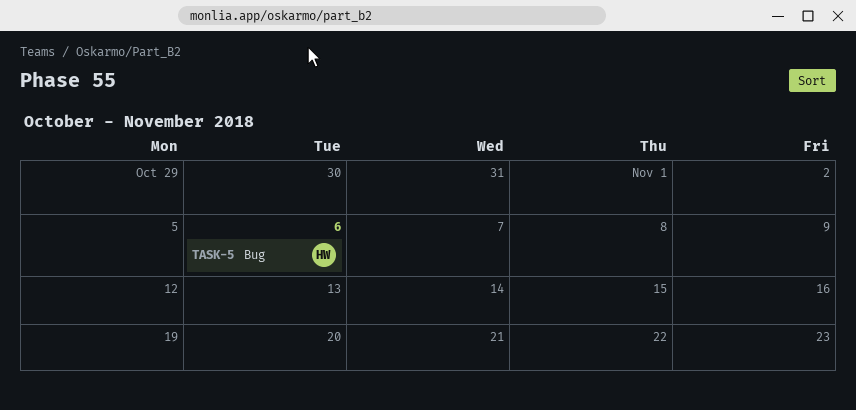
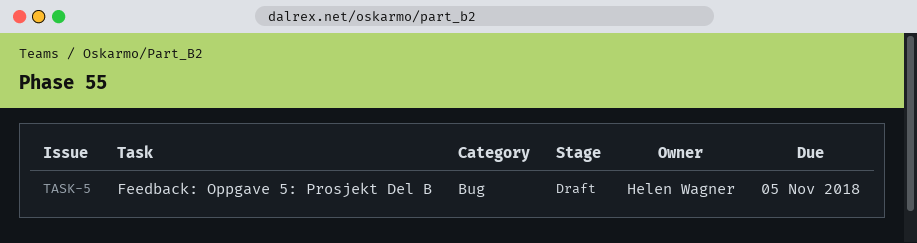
TASK-5, due: Nov 6 -> Nov 5

